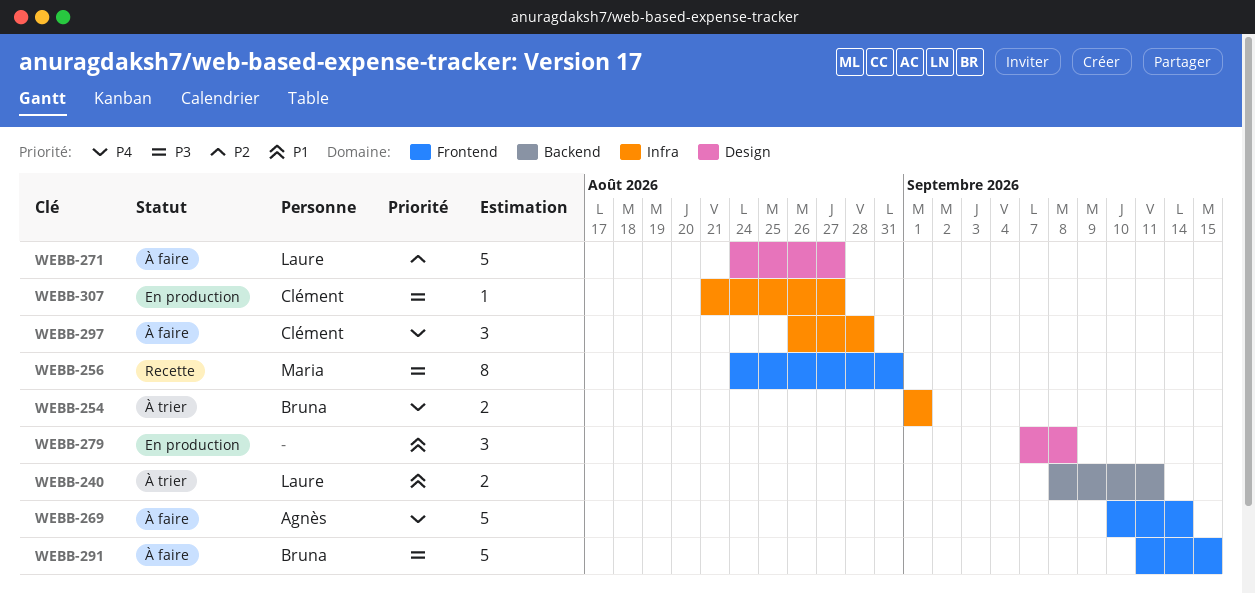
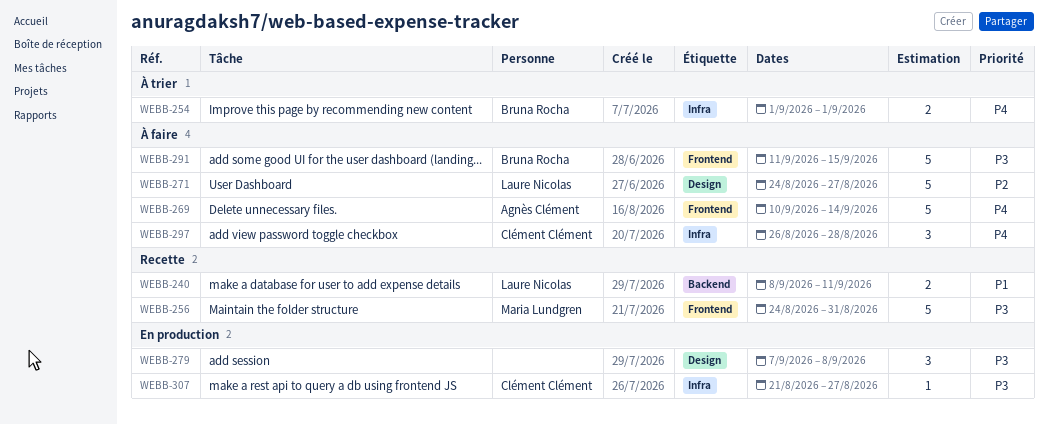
WEBB-240, status: À trier -> Recette
WEBB-256, estimate: 8 -> 5
WEBB-279, priority: P1 -> P3

